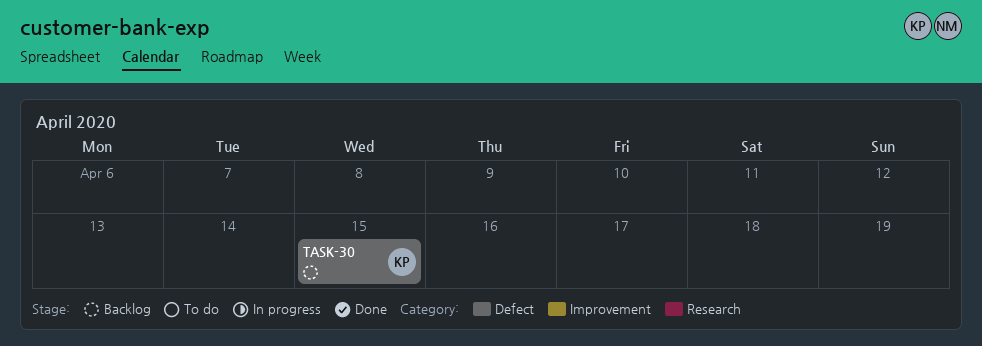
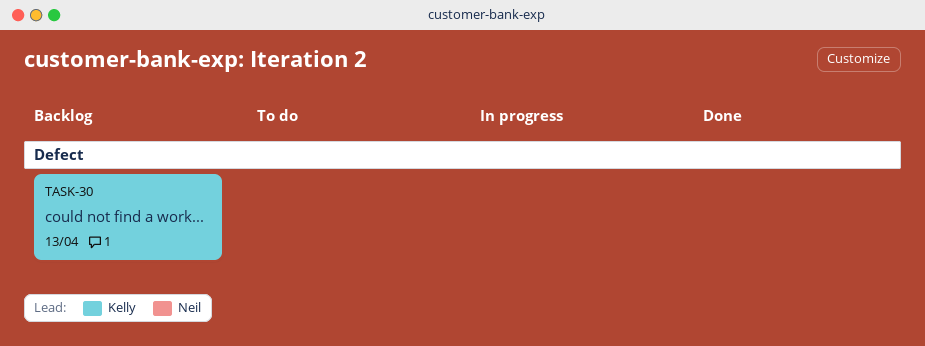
TASK-30, due: Apr 15 -> Apr 13

